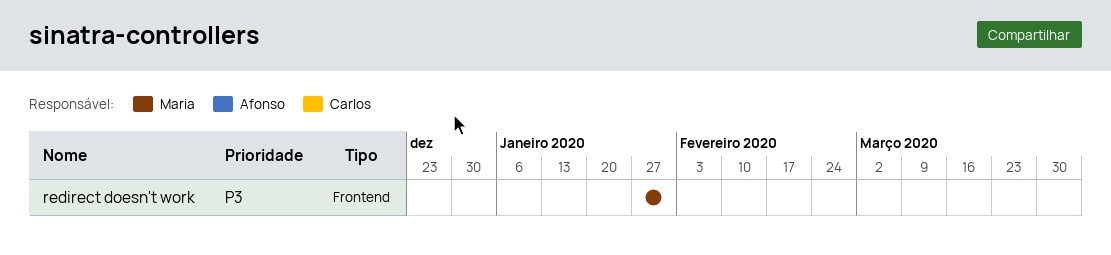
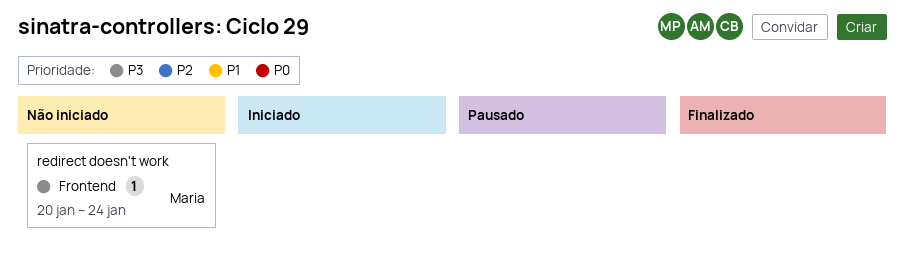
redirect doesn't work, start: Jan 27 -> Jan 20
redirect doesn't work, due: Jan 31 -> Jan 24

